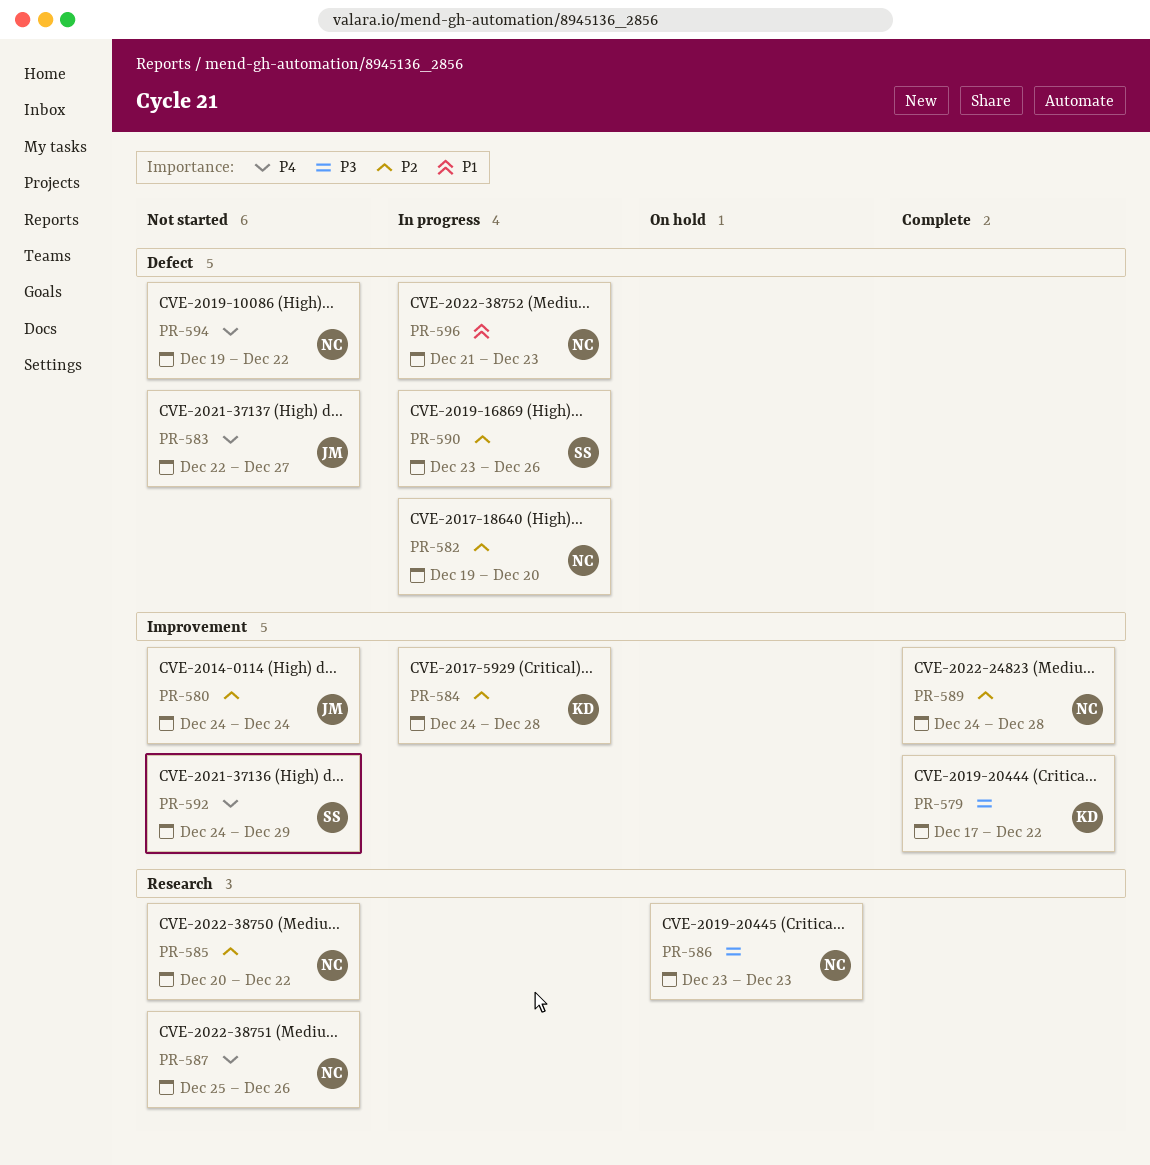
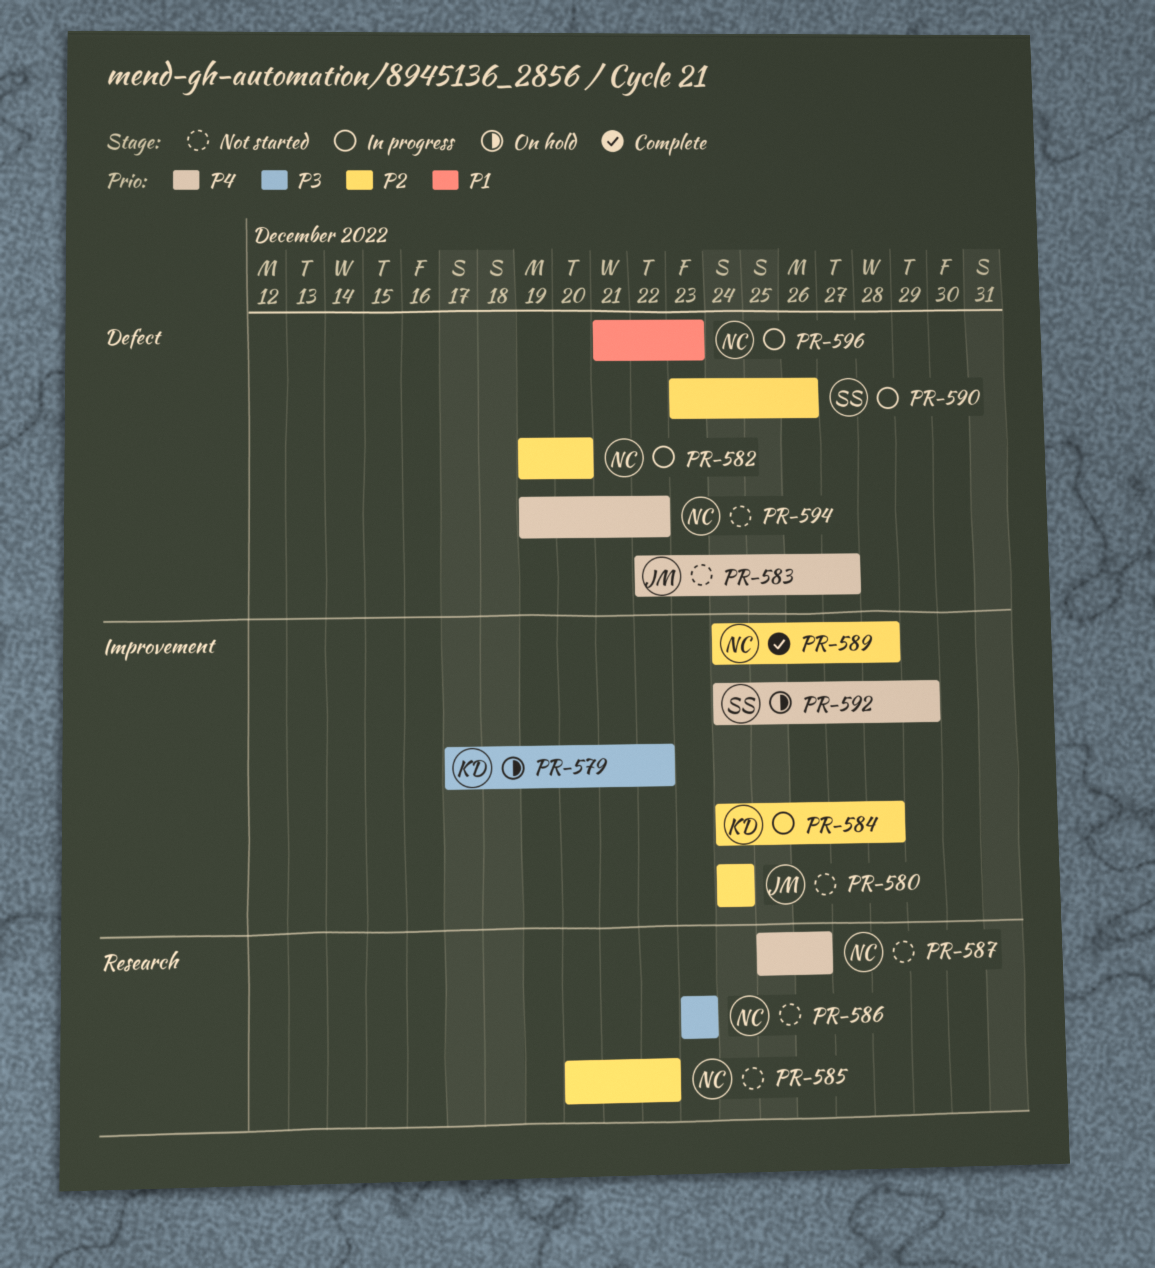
PR-579, status: Complete -> On hold
PR-586, status: On hold -> Not started
PR-592, status: Not started -> On hold

